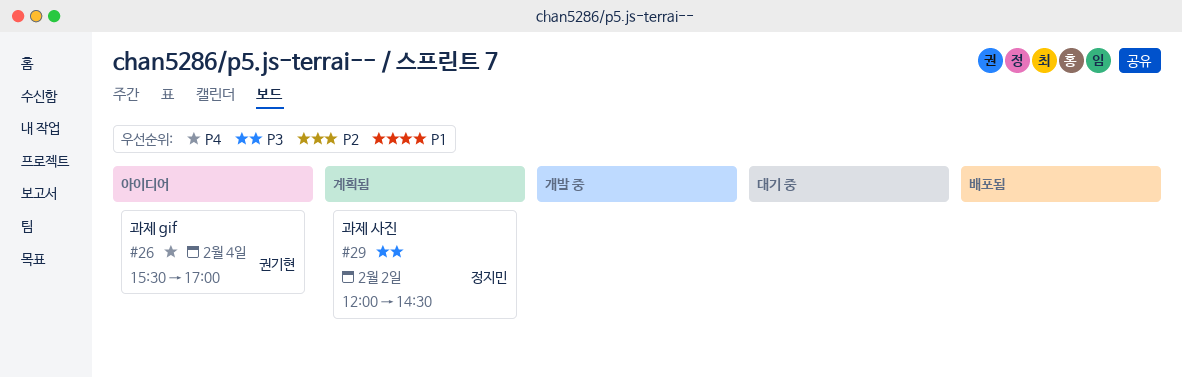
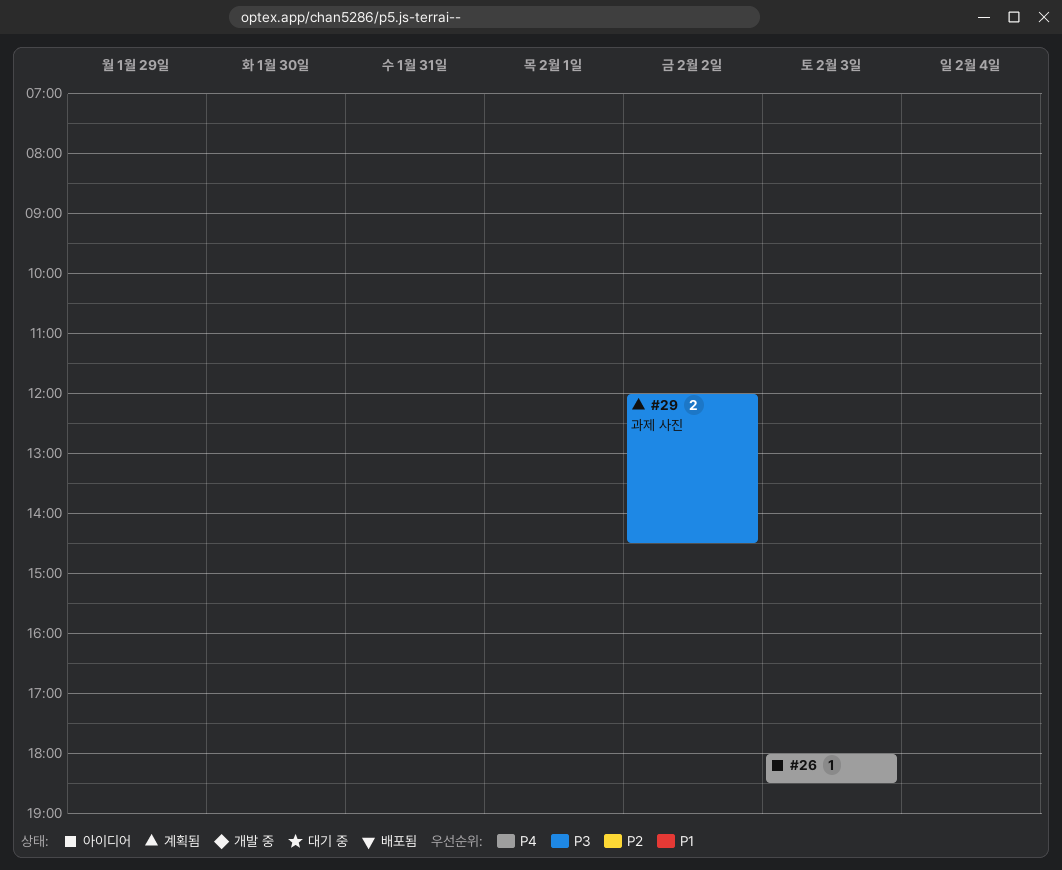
#26, day: Feb 4 -> Feb 3
#26, begins: 15:30 -> 18:00
#26, ends: 17:00 -> 18:30

